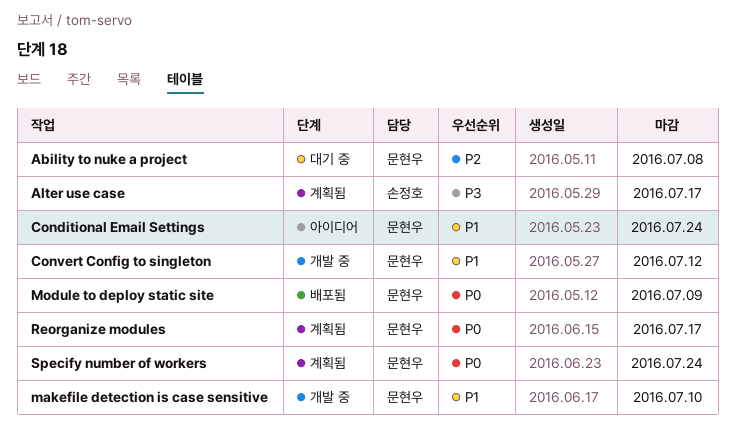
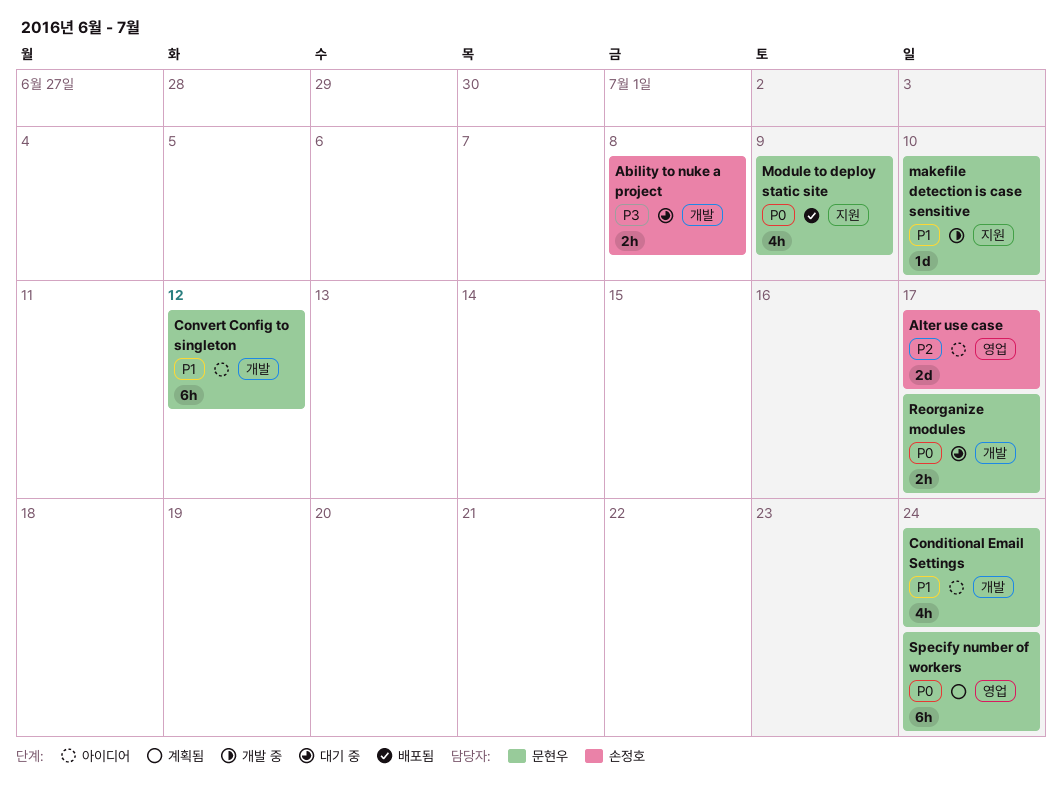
Ability to nuke a project, owner: 문현우 -> 손정호
Ability to nuke a project, priority: P2 -> P3
Alter use case, status: 계획됨 -> 아이디어
Alter use case, priority: P3 -> P2
Convert Config to singleton, status: 개발 중 -> 아이디어
Reorganize modules, status: 계획됨 -> 대기 중

